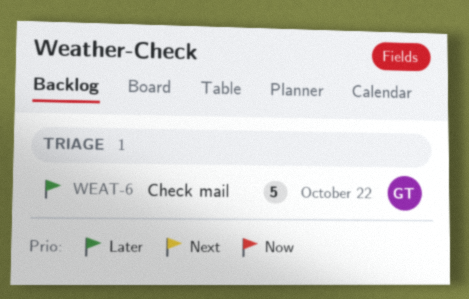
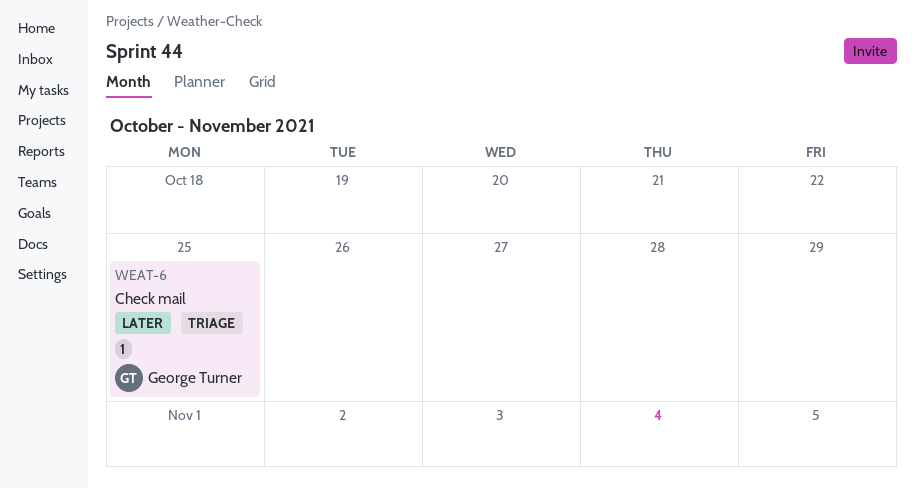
WEAT-6, estimate: 5 -> 1
WEAT-6, due: Oct 22 -> Oct 25

